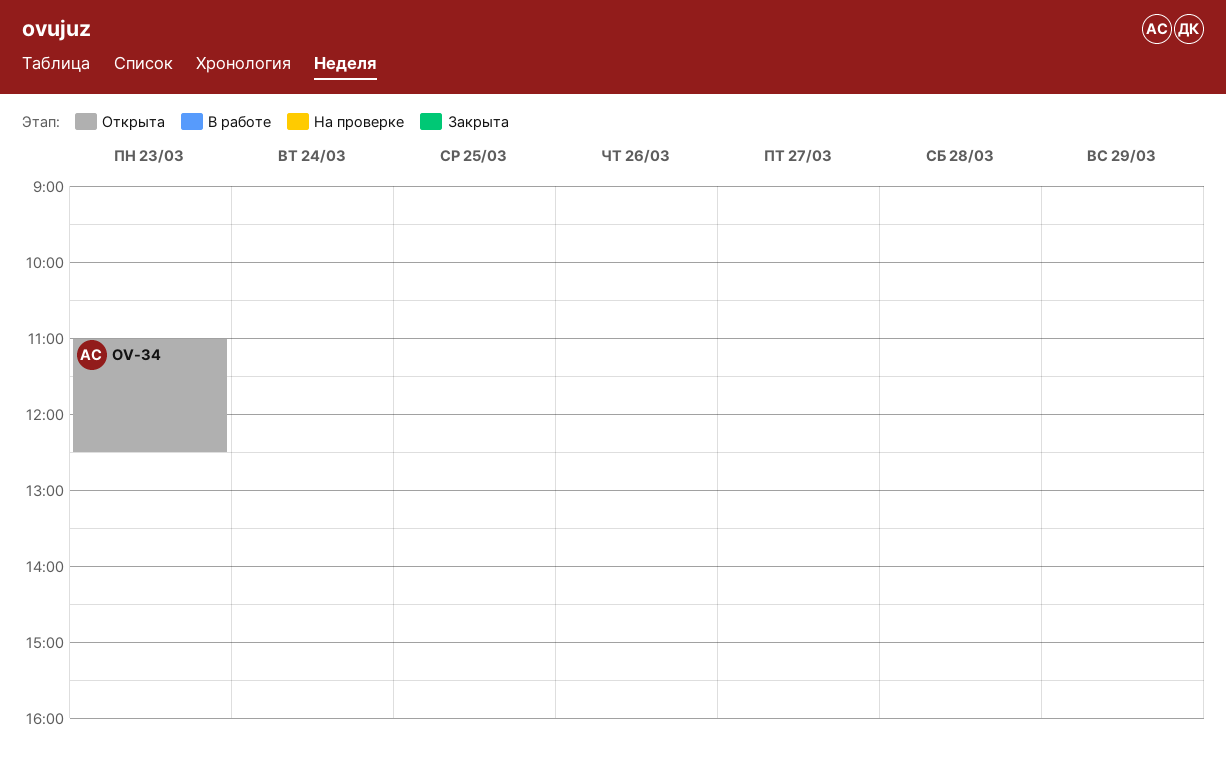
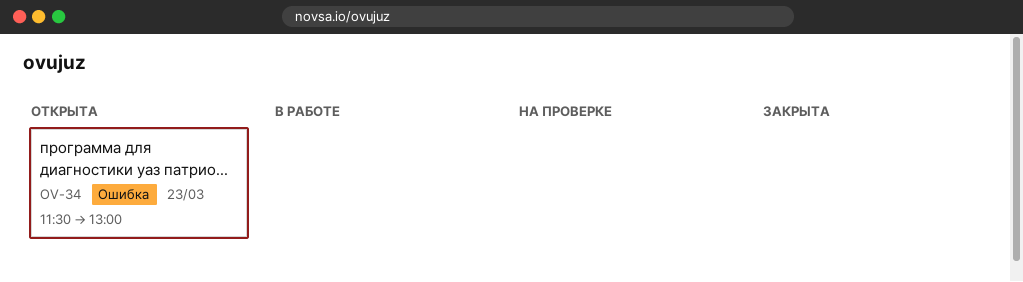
OV-34, begins: 11:00 -> 11:30
OV-34, ends: 12:30 -> 13:00

